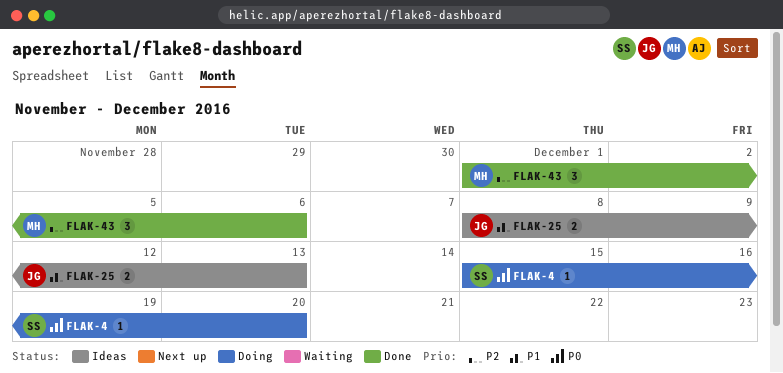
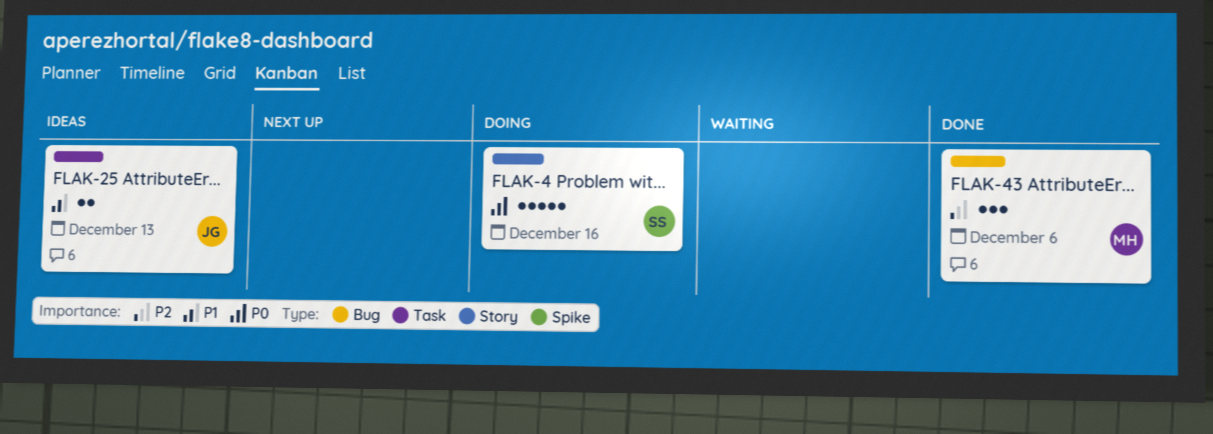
FLAK-4, estimate: 1 -> 5
FLAK-4, due: Dec 20 -> Dec 16

